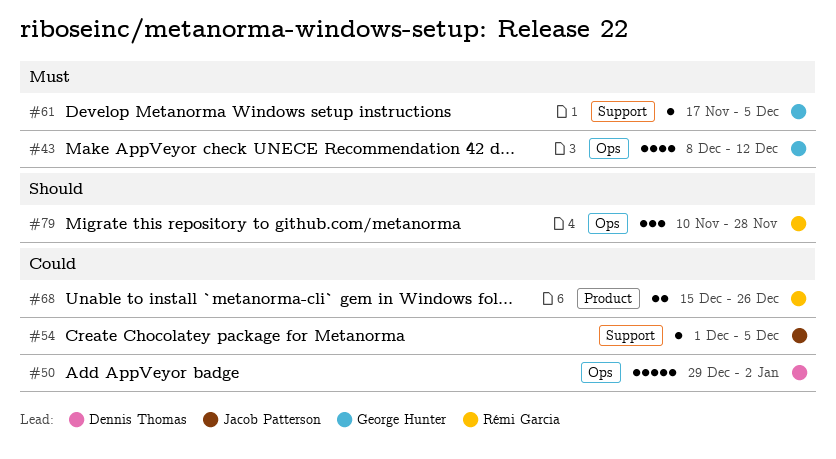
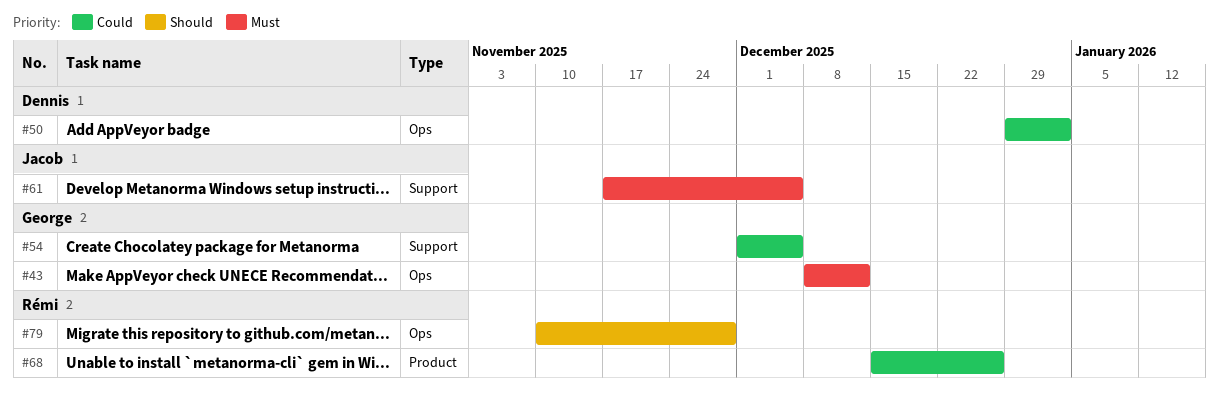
#54, owner: Jacob Patterson -> George Hunter
#61, owner: George Hunter -> Jacob Patterson

